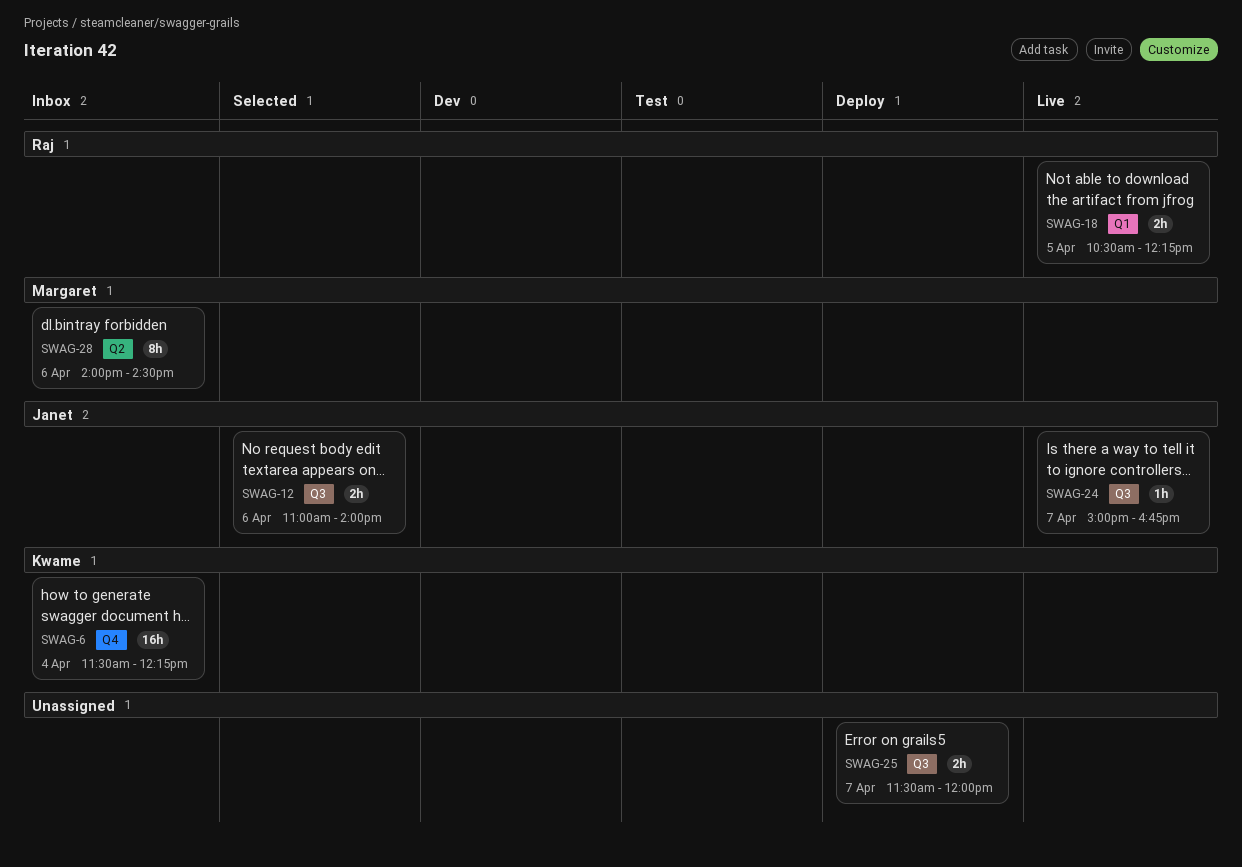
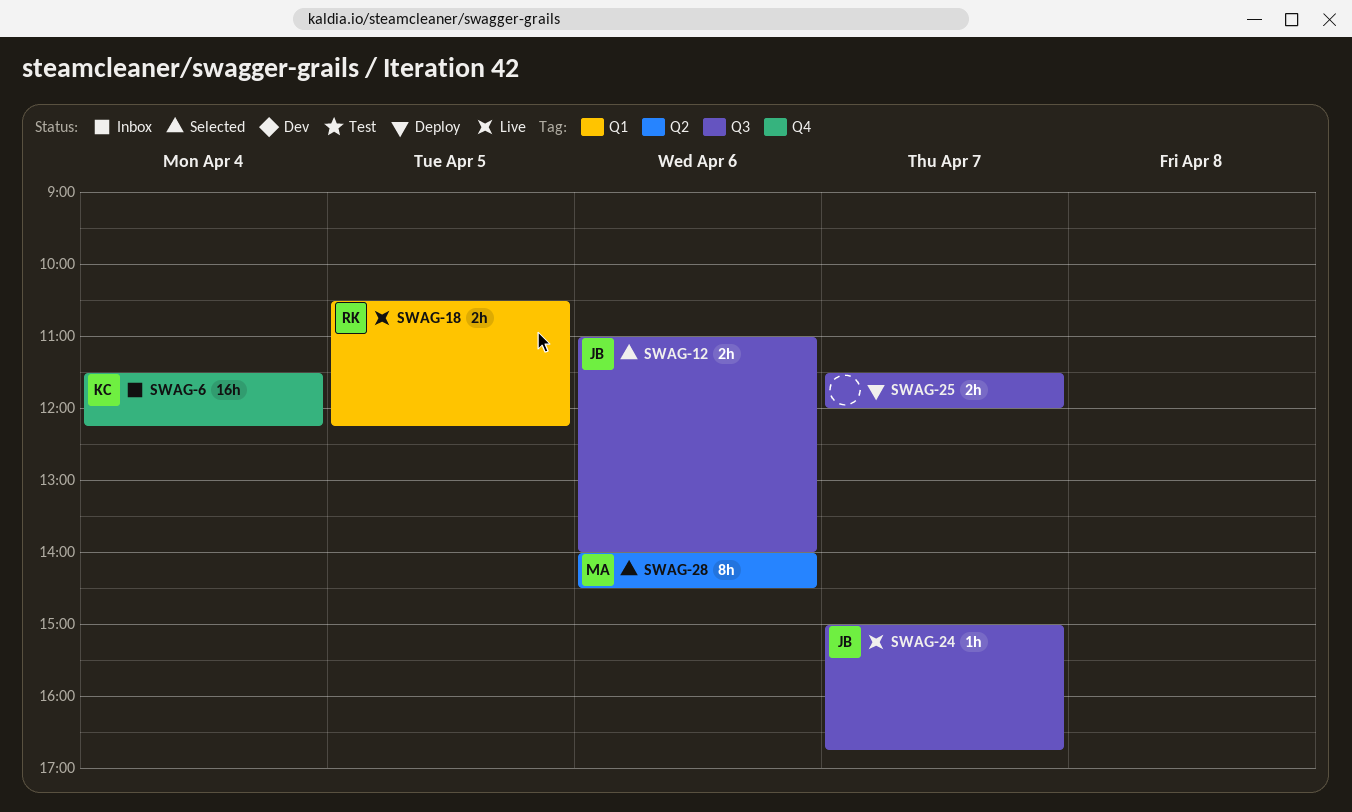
SWAG-28, status: Inbox -> Selected

